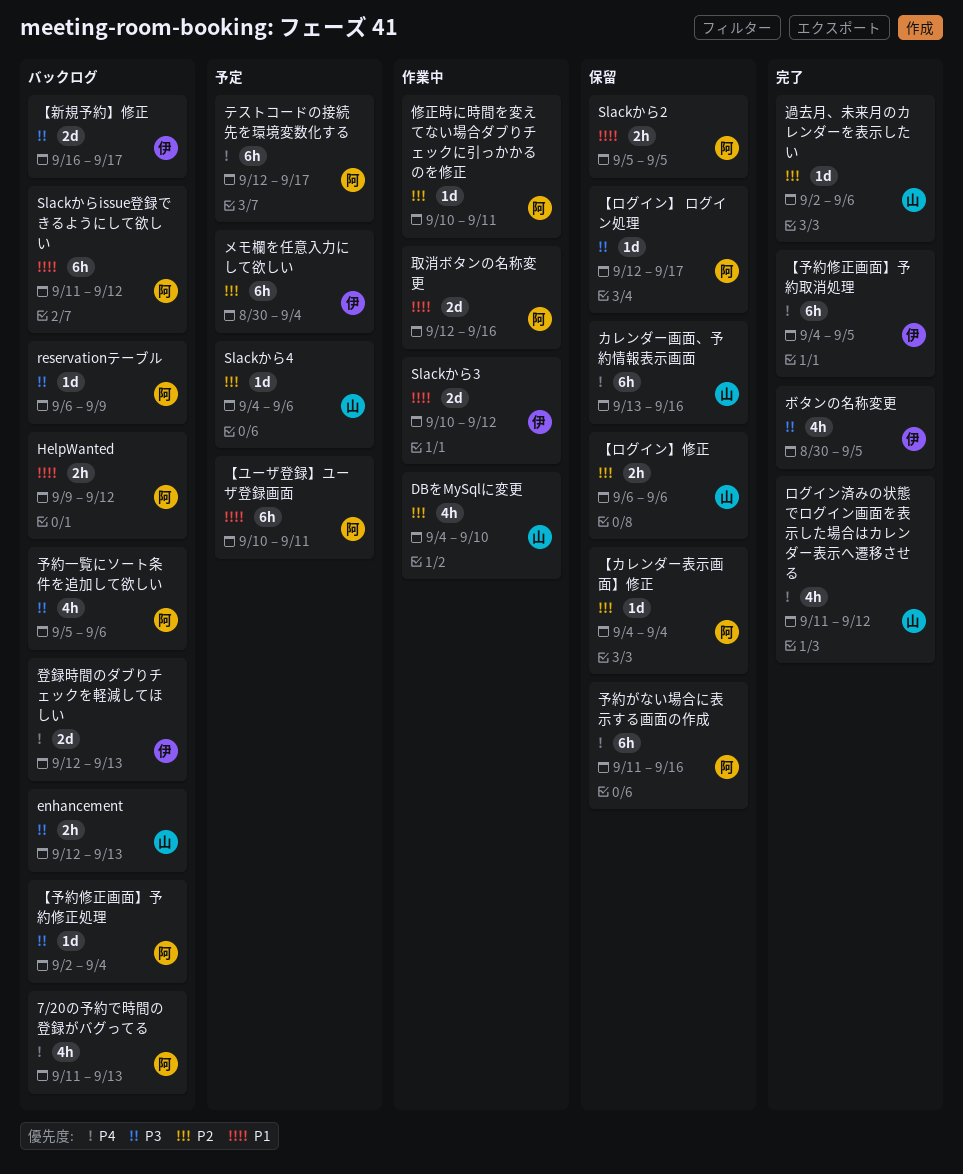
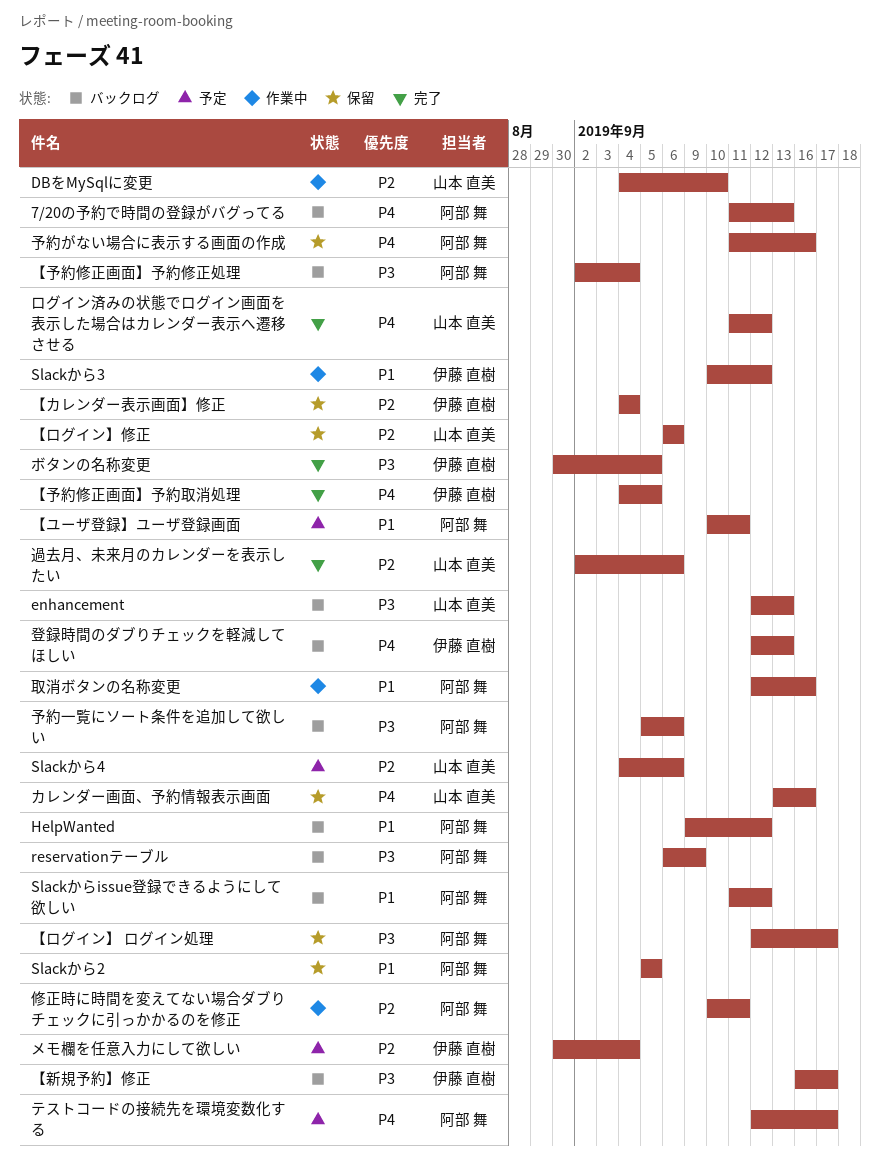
【カレンダー表示画面】修正, owner: 阿部 舞 -> 伊藤 直樹

